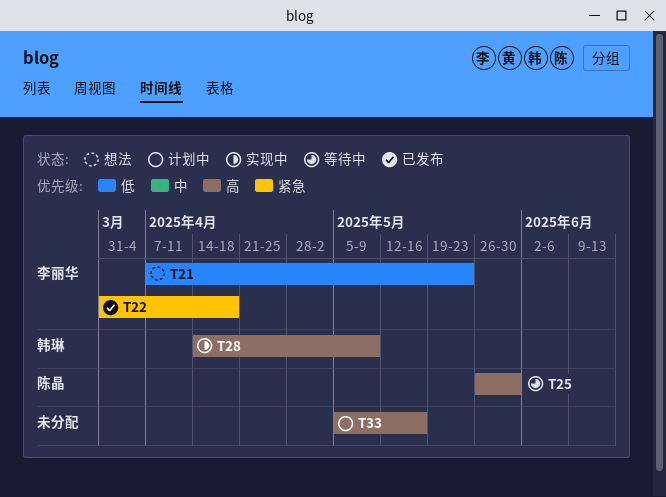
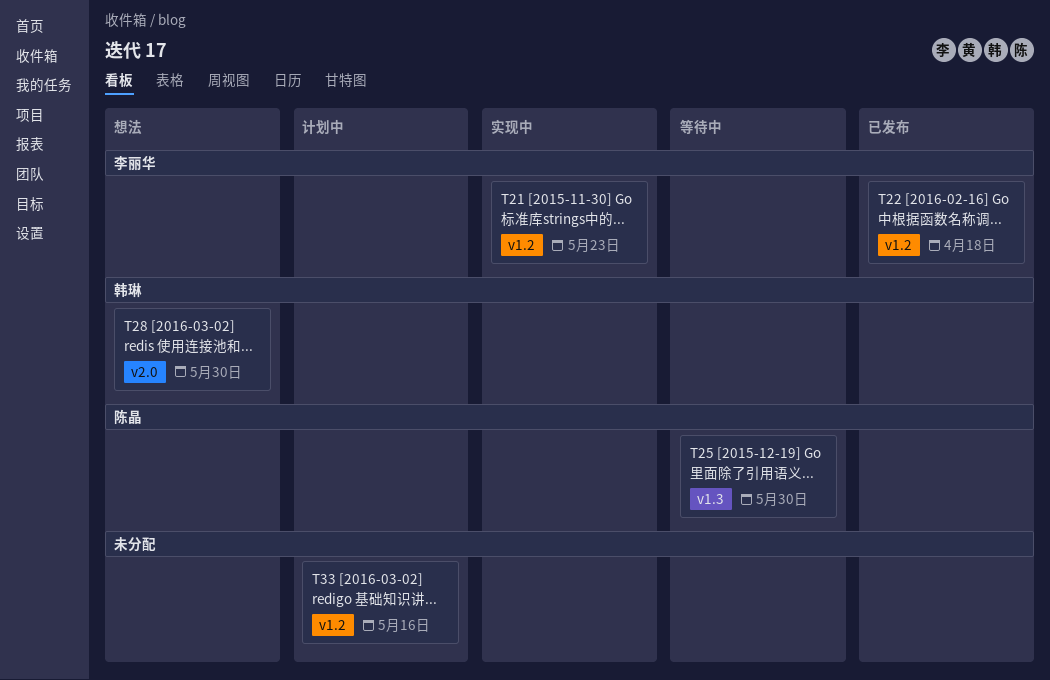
T21, status: 想法 -> 实现中
T28, status: 实现中 -> 想法
T28, due: May 9 -> May 30

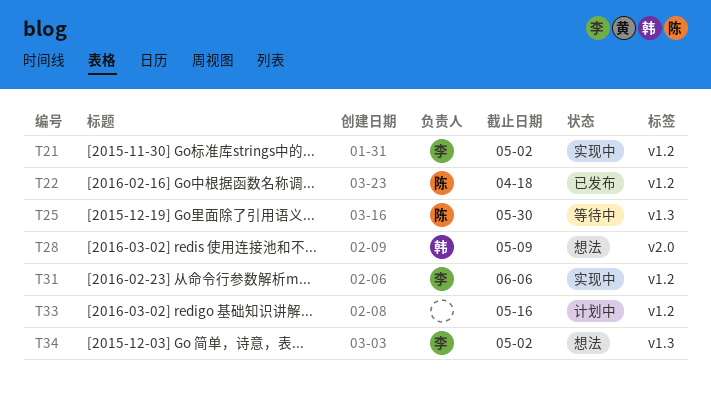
T21, due: May 23 -> May 2
T22, owner: 李丽华 -> 陈晶
T28, due: May 30 -> May 9
T31: none -> present
T34: none -> present

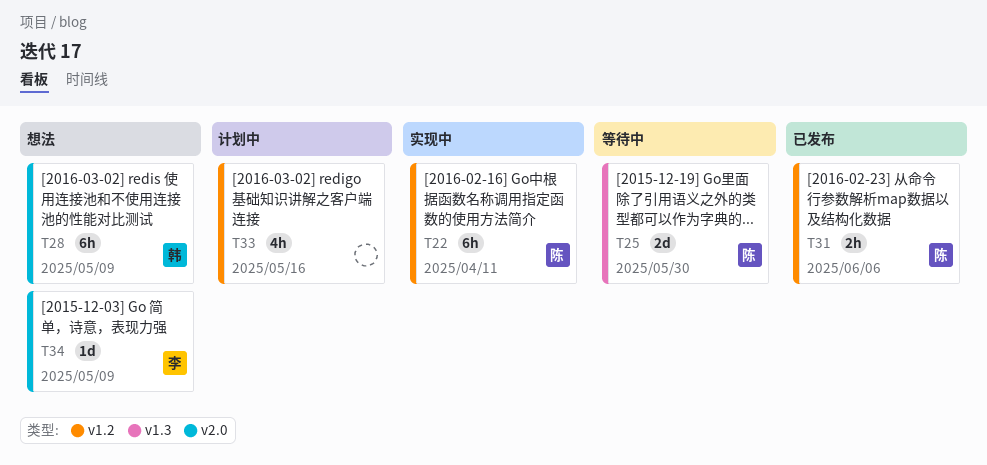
T21: present -> none
T22, status: 已发布 -> 实现中
T22, due: Apr 18 -> Apr 11
T31, status: 实现中 -> 已发布
T31, owner: 李 -> 陈
T34, label: v1.3 -> v2.0
T34, due: May 2 -> May 9

